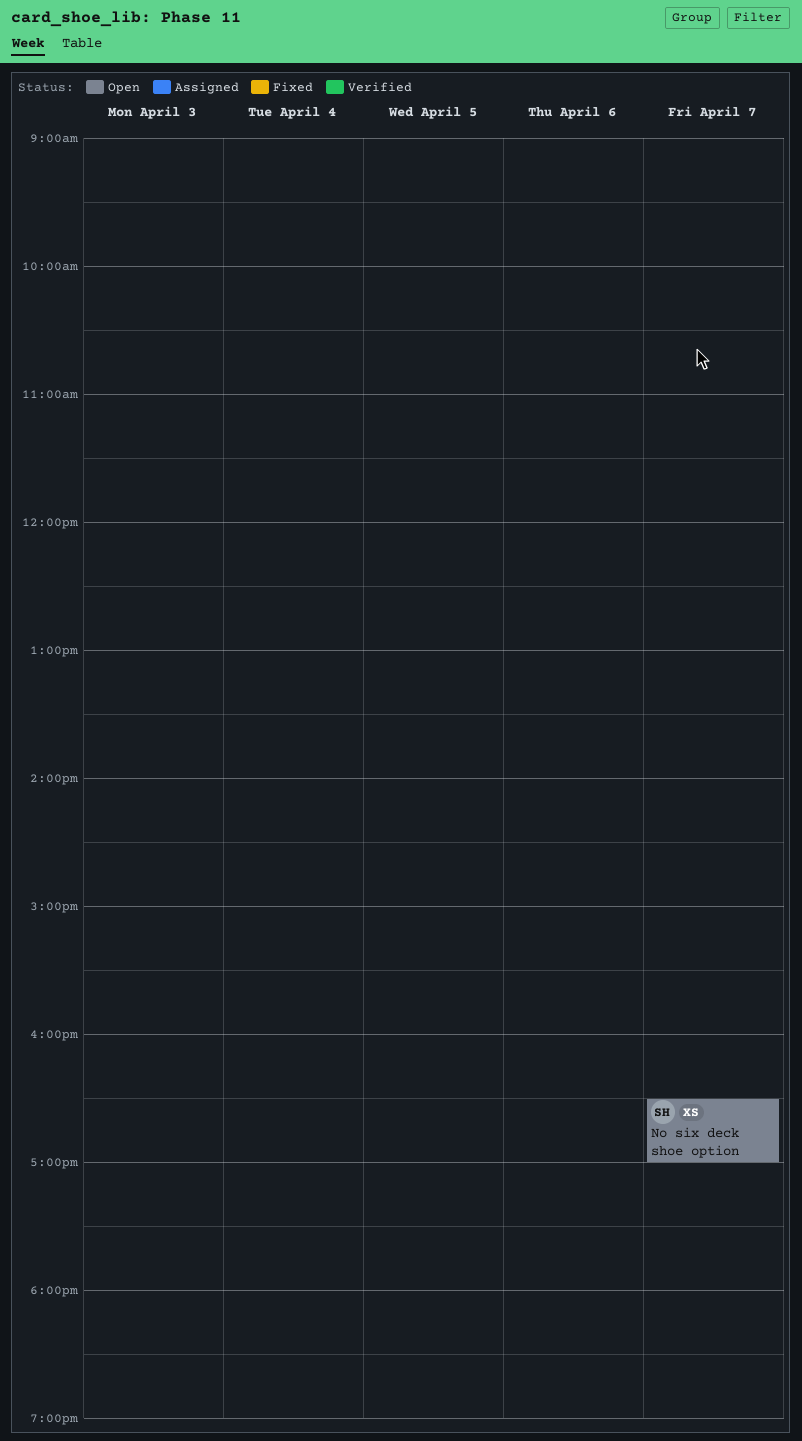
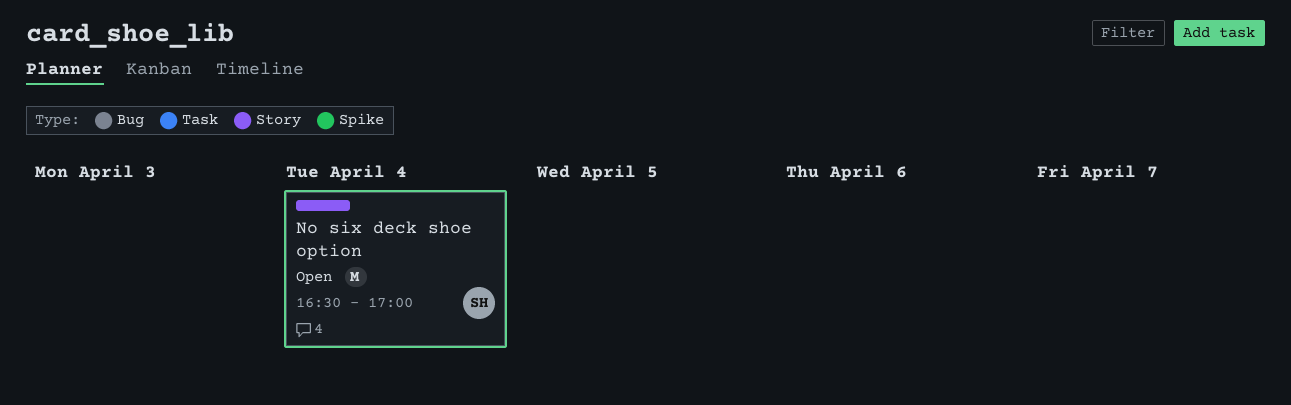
No six deck shoe option, estimate: XS -> M
No six deck shoe option, day: Apr 7 -> Apr 4

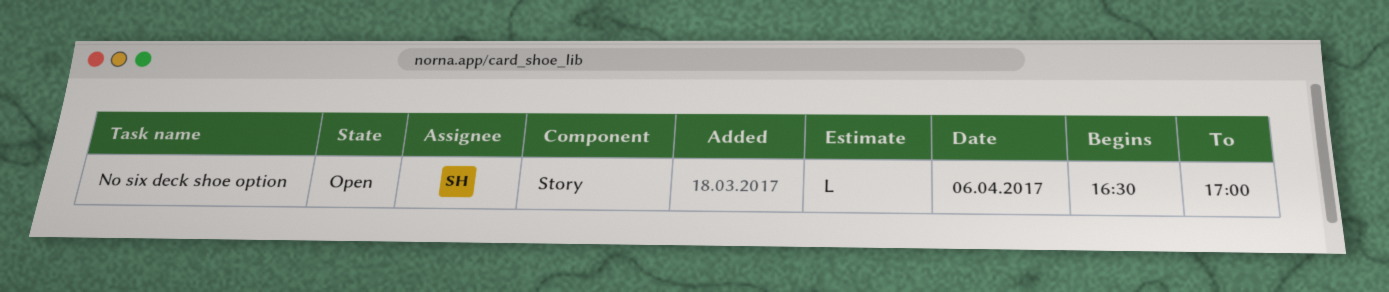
No six deck shoe option, estimate: M -> L
No six deck shoe option, day: Apr 4 -> Apr 6

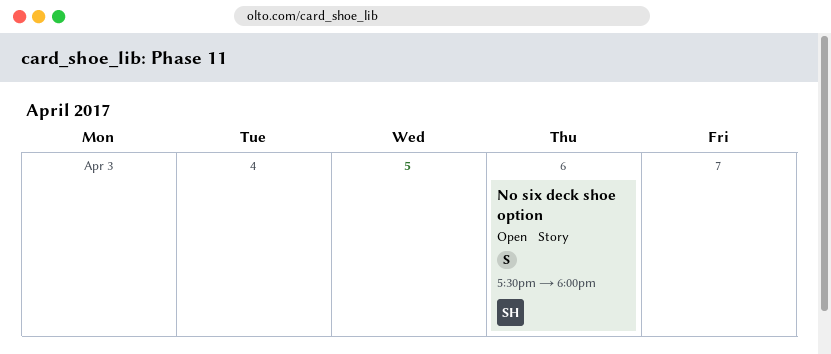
No six deck shoe option, estimate: L -> S
No six deck shoe option, begins: 16:30 -> 17:30
No six deck shoe option, ends: 17:00 -> 18:00

